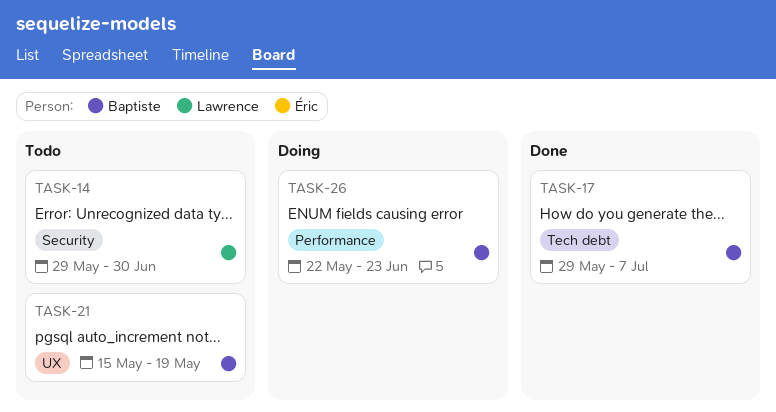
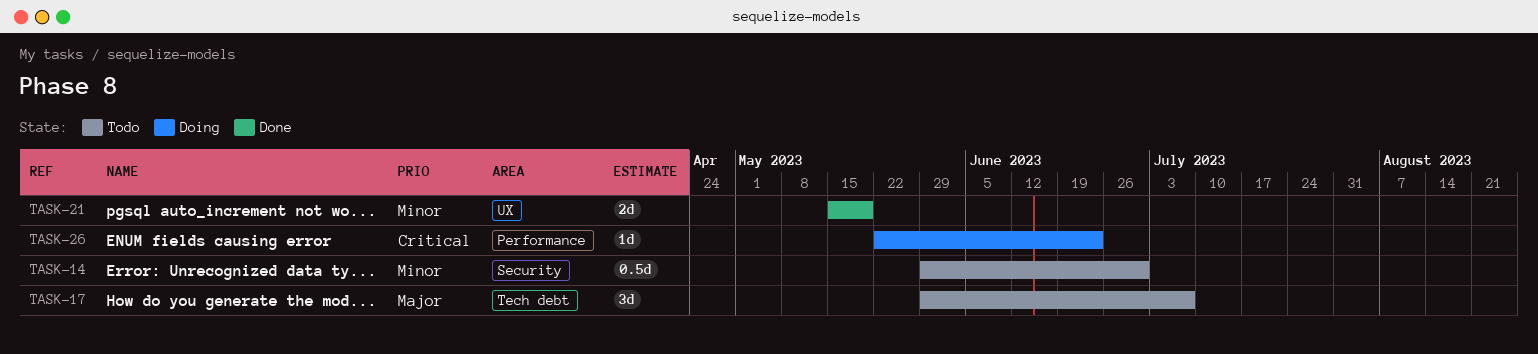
TASK-17, status: Done -> Todo
TASK-21, status: Todo -> Done

